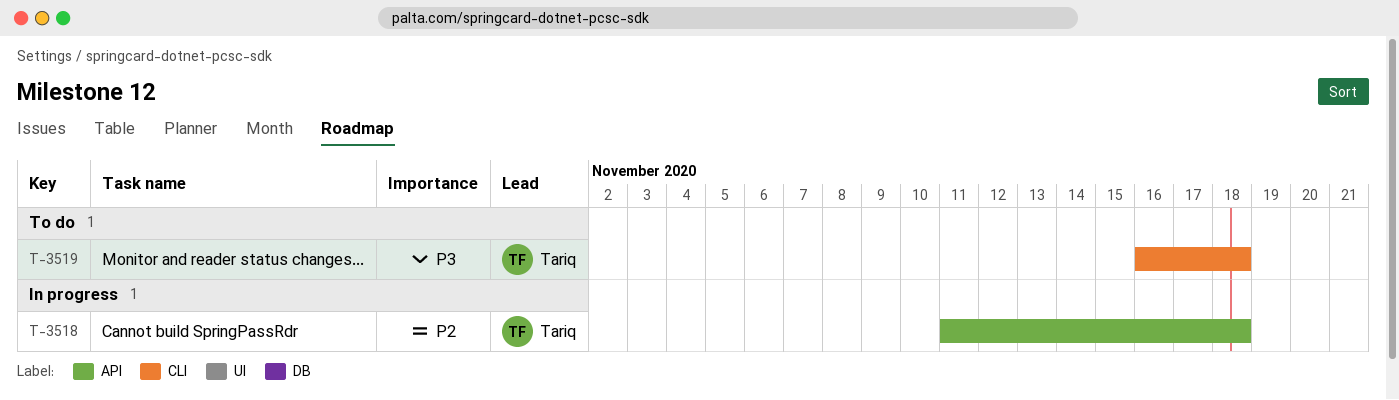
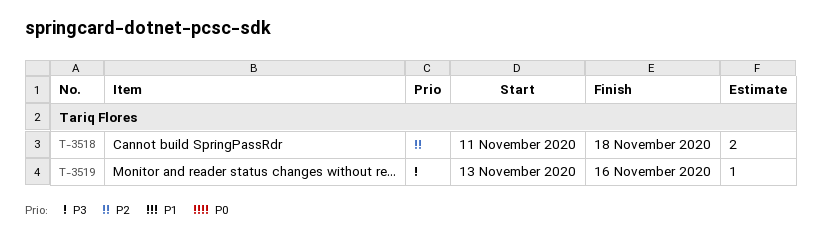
T-3519, start: Nov 16 -> Nov 13
T-3519, due: Nov 18 -> Nov 16

